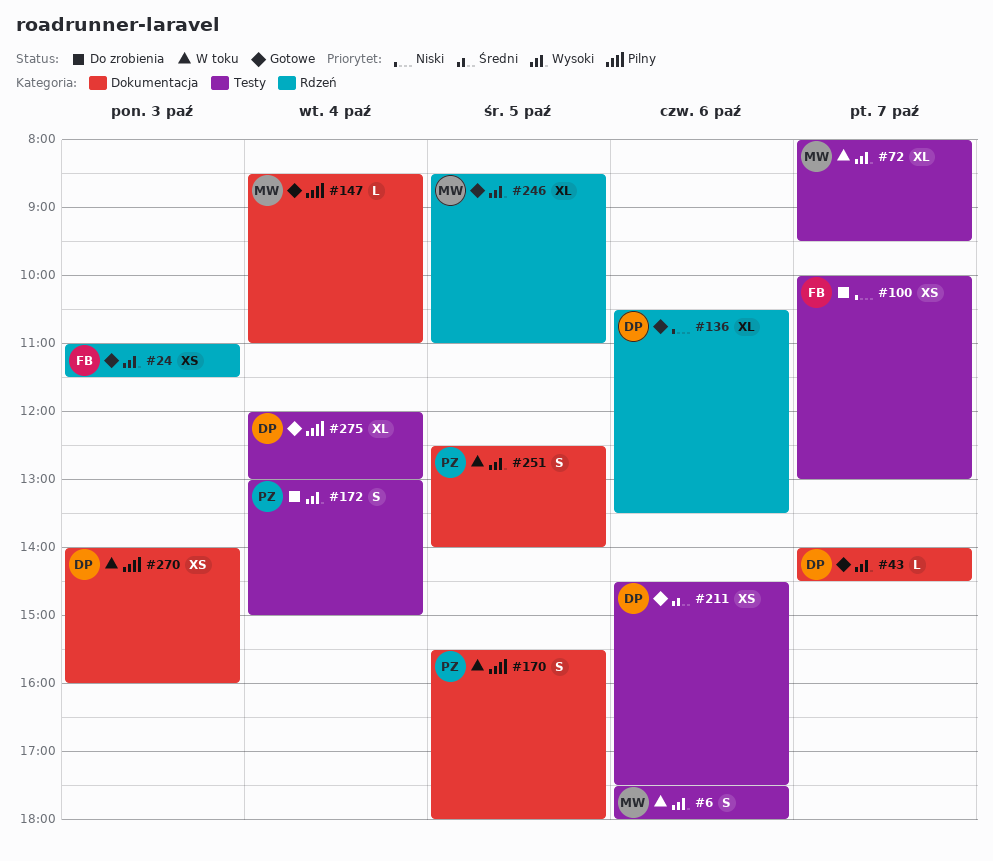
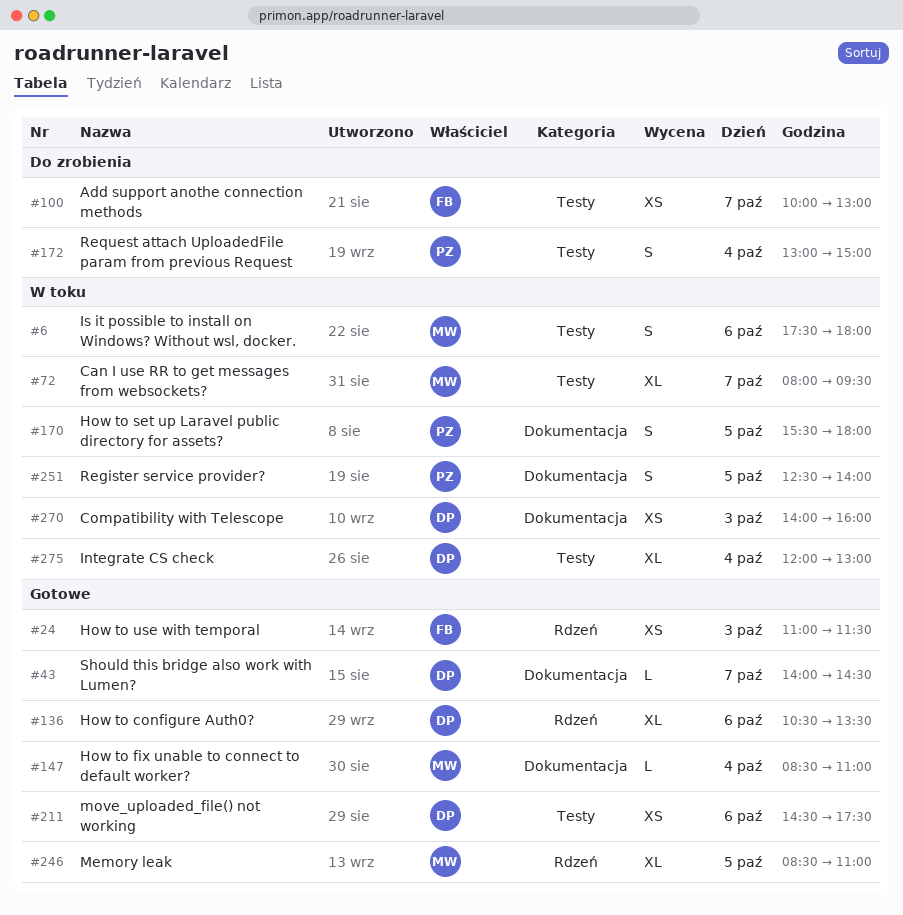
#275, status: Gotowe -> W toku

